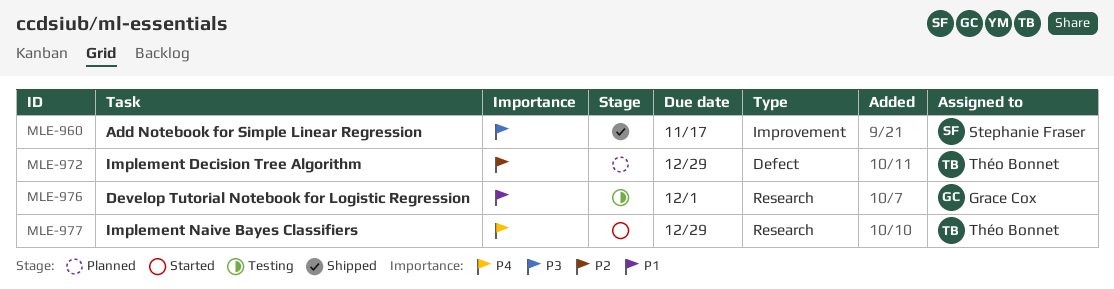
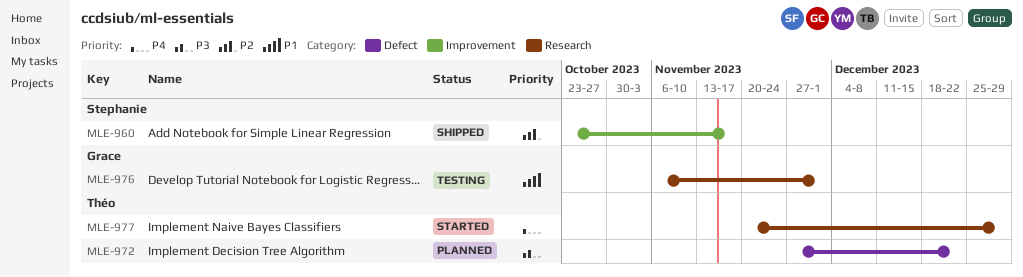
MLE-960, priority: P3 -> P2
MLE-972, priority: P2 -> P3
MLE-972, due: Dec 29 -> Dec 22

